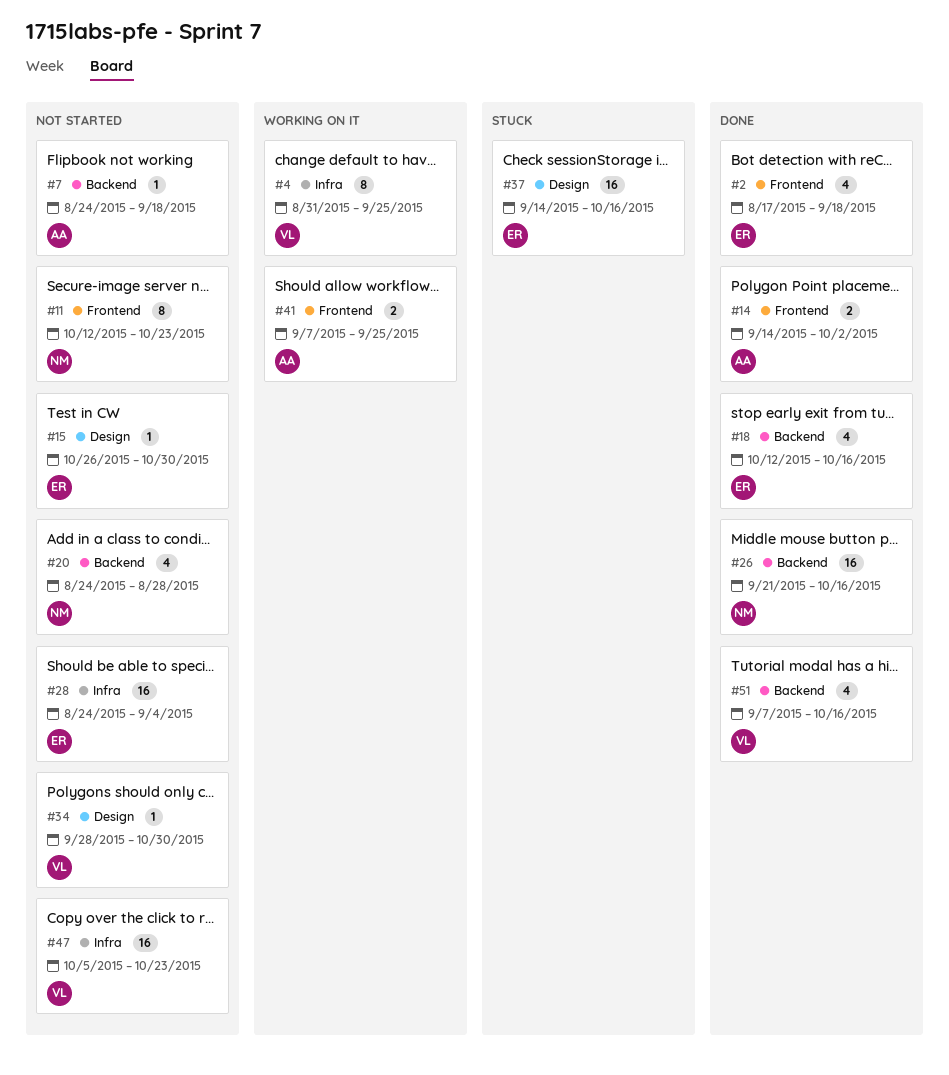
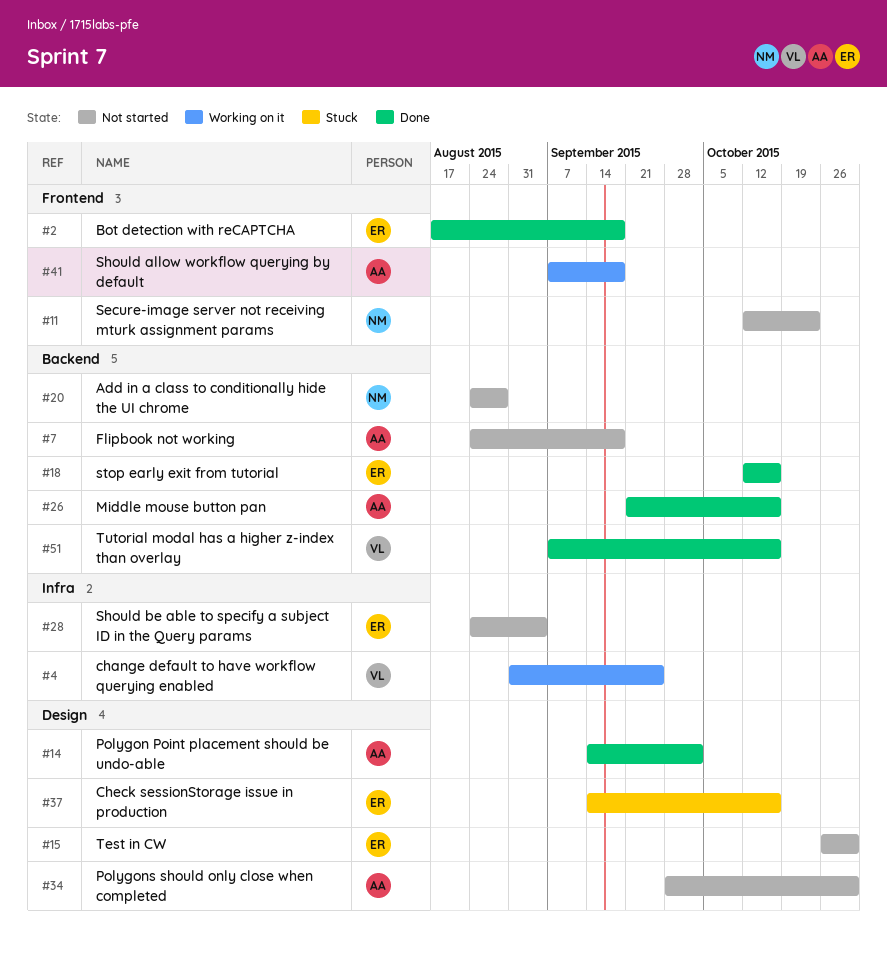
#14, label: Frontend -> Design
#26, owner: NM -> AA
#34, owner: VL -> AA
#41, due: Sep 25 -> Sep 18
#47: present -> none

